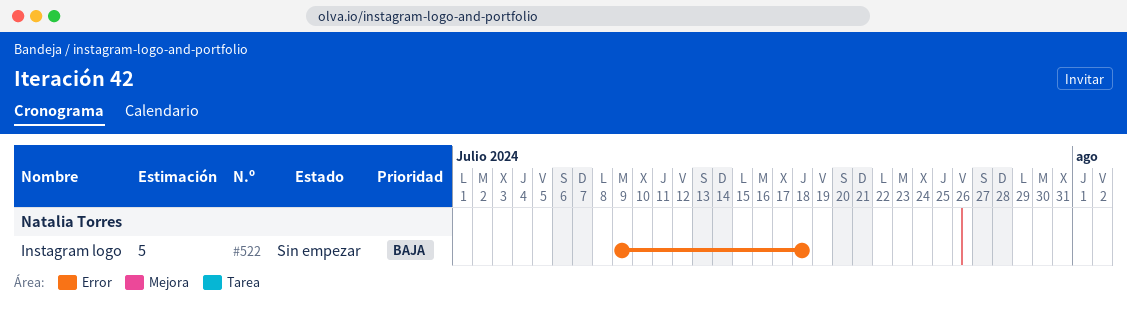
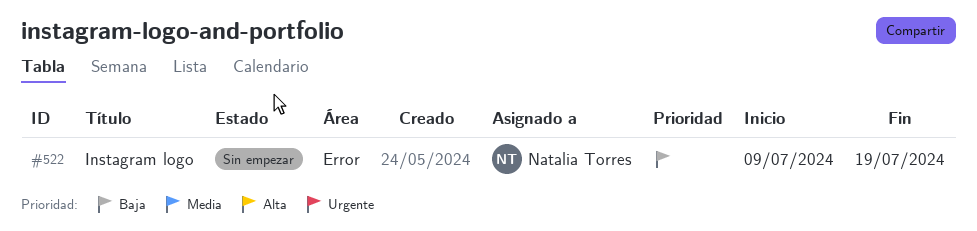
#522, due: Jul 18 -> Jul 19

